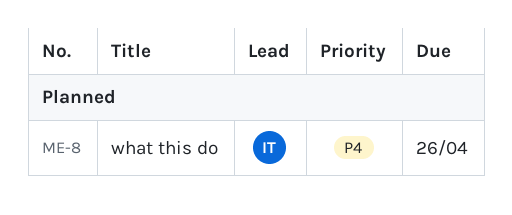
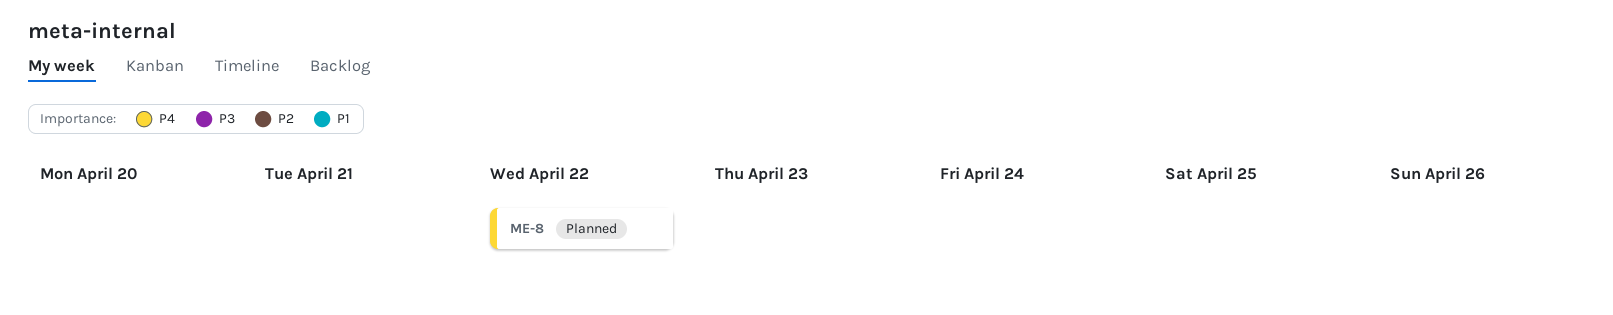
ME-8, due: Apr 26 -> Apr 22

